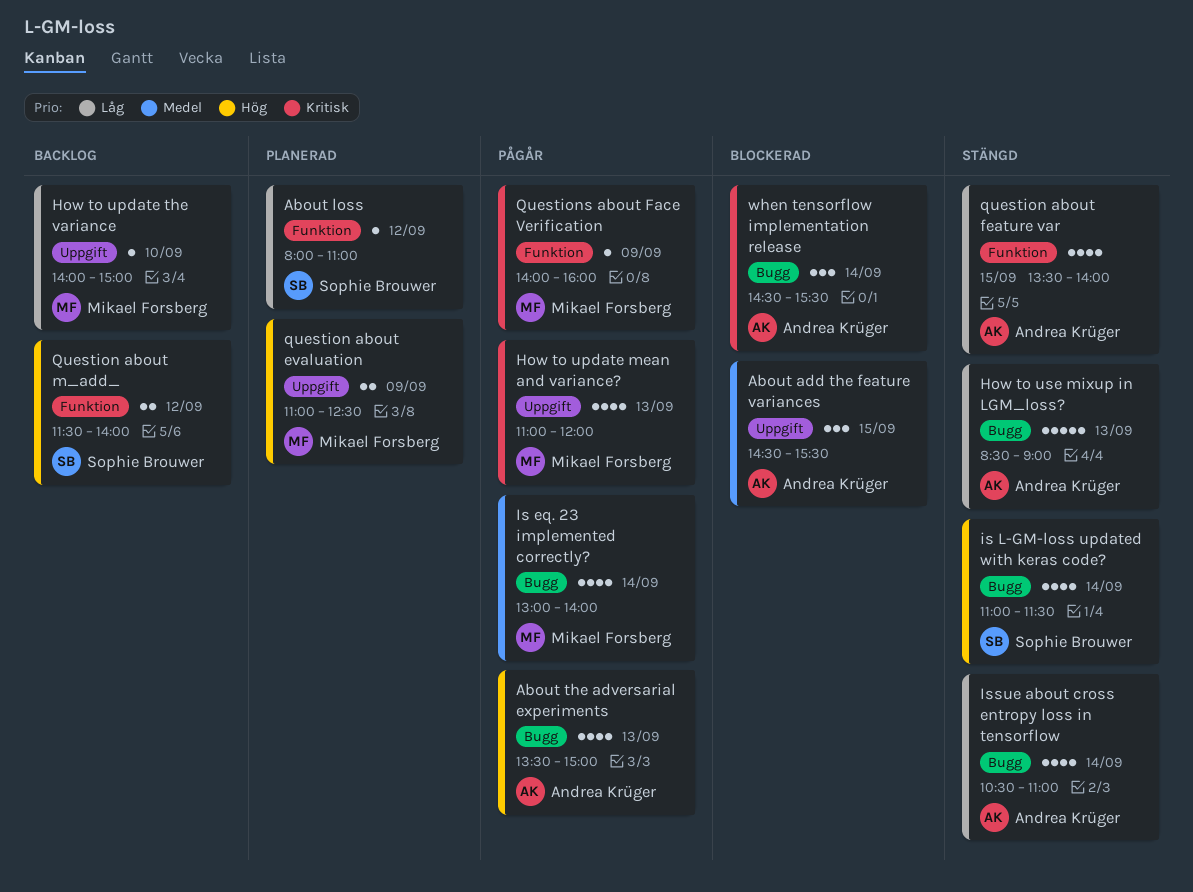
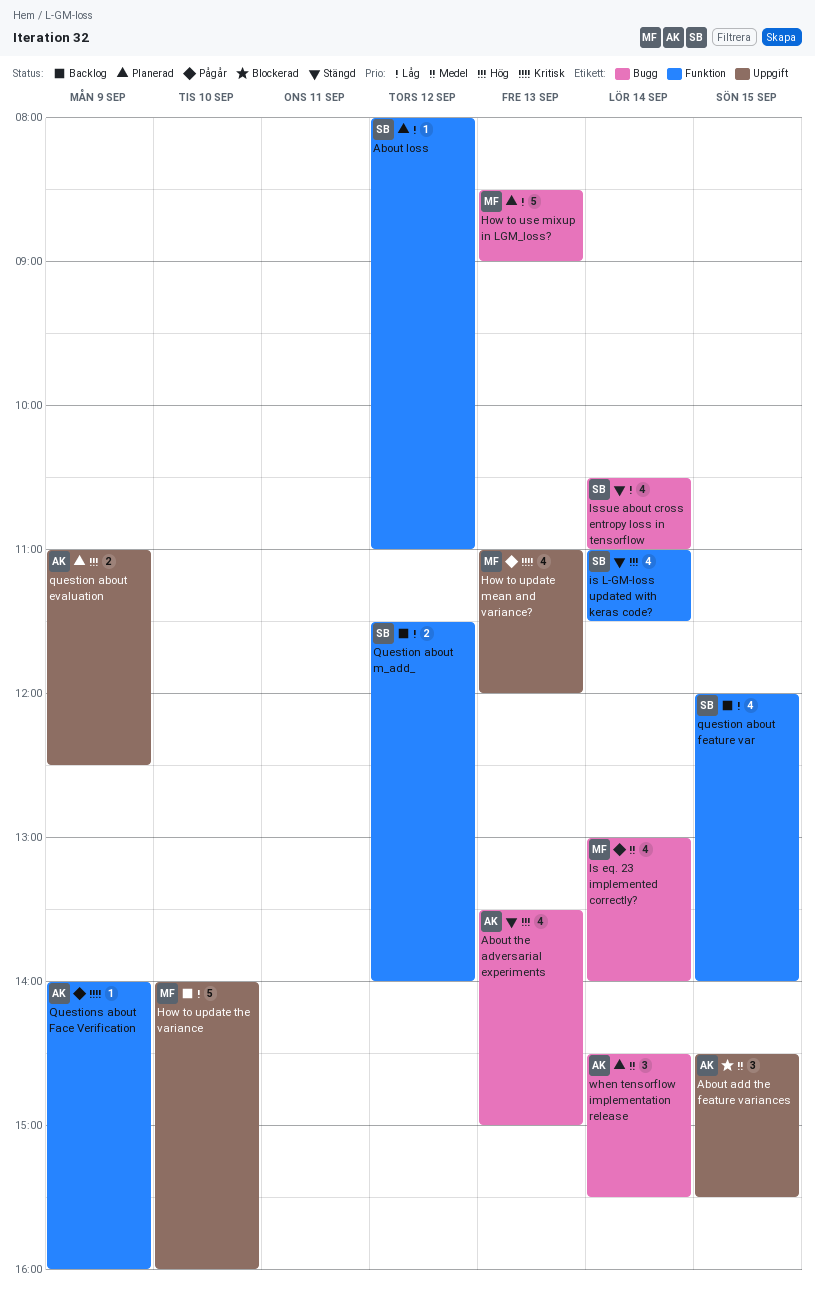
About the adversarial experiments, status: Pågår -> Stängd
How to update the variance, estimate: 1 -> 5
How to update the variance, ends: 15:00 -> 16:00
How to use mixup in LGM_loss?, status: Stängd -> Planerad
How to use mixup in LGM_loss?, owner: Andrea Krüger -> Mikael Forsberg
is L-GM-loss updated with keras code?, label: Bugg -> Funktion
Issue about cross entropy loss in tensorflow, owner: Andrea Krüger -> Sophie Brouwer
question about evaluation, owner: Mikael Forsberg -> Andrea Krüger
question about feature var, status: Stängd -> Backlog
question about feature var, owner: Andrea Krüger -> Sophie Brouwer
question about feature var, begins: 13:30 -> 12:00
Question about m_add_, priority: Hög -> Låg
Questions about Face Verification, owner: Mikael Forsberg -> Andrea Krüger
when tensorflow implementation release, status: Blockerad -> Planerad
when tensorflow implementation release, priority: Kritisk -> Medel

